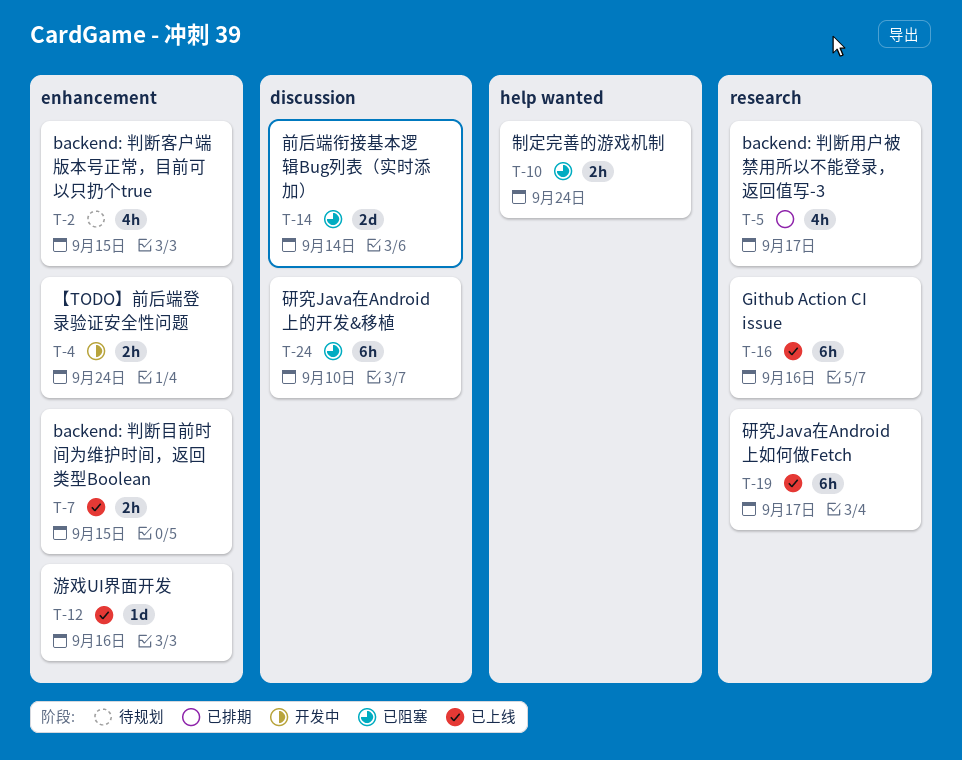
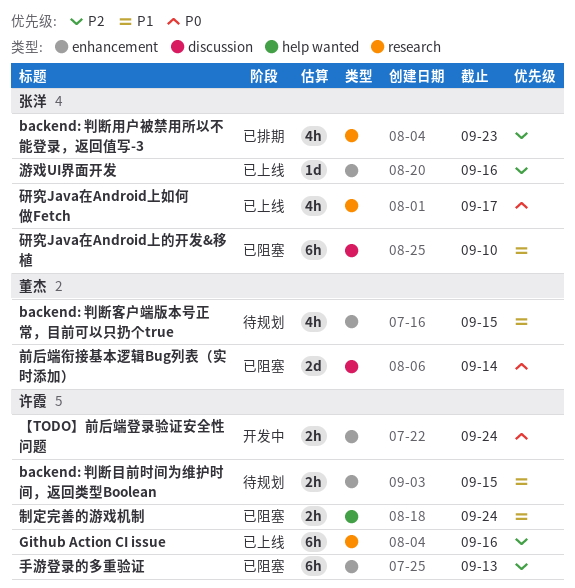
backend: 判断用户被禁用所以不能登录，返回值写-3, due: Sep 17 -> Sep 23
backend: 判断目前时间为维护时间，返回类型Boolean, status: 已上线 -> 待规划
手游登录的多重验证: none -> present
研究Java在Android上如何做Fetch, estimate: 6h -> 4h

